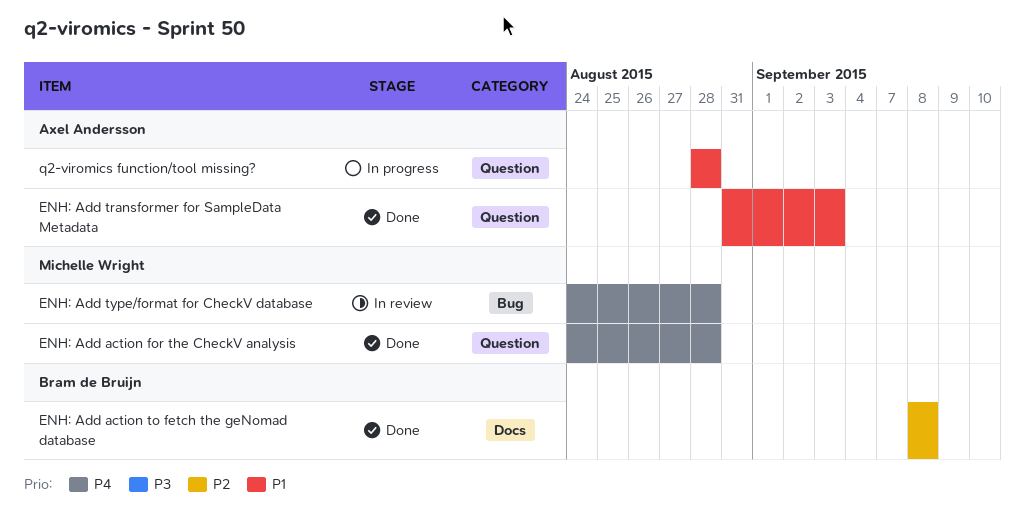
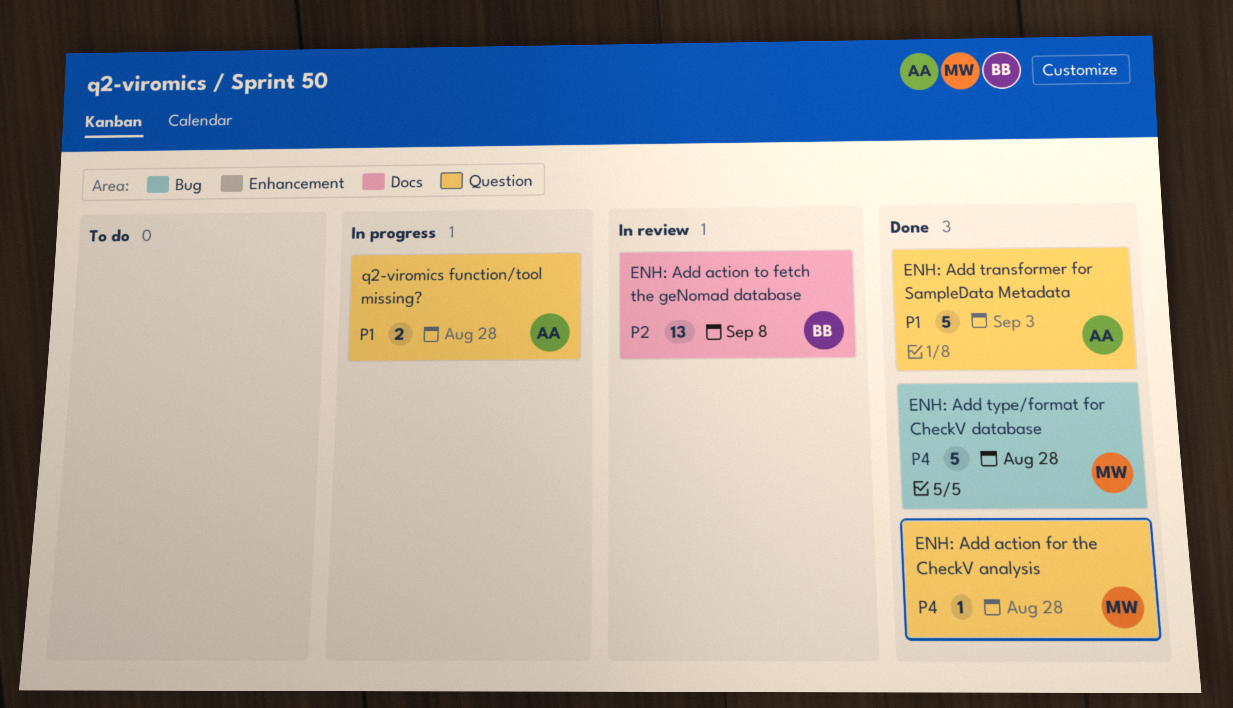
ENH: Add action to fetch the geNomad database, status: Done -> In review
ENH: Add type/format for CheckV database, status: In review -> Done

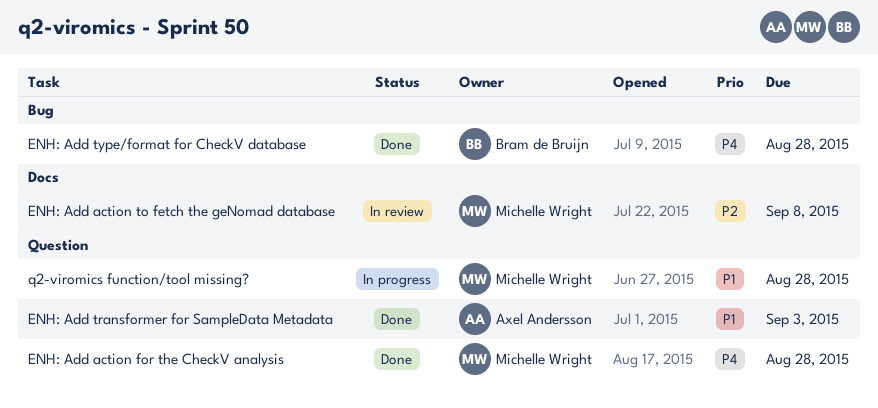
ENH: Add action to fetch the geNomad database, owner: Bram de Bruijn -> Michelle Wright
ENH: Add type/format for CheckV database, owner: Michelle Wright -> Bram de Bruijn
q2-viromics function/tool missing?, owner: Axel Andersson -> Michelle Wright

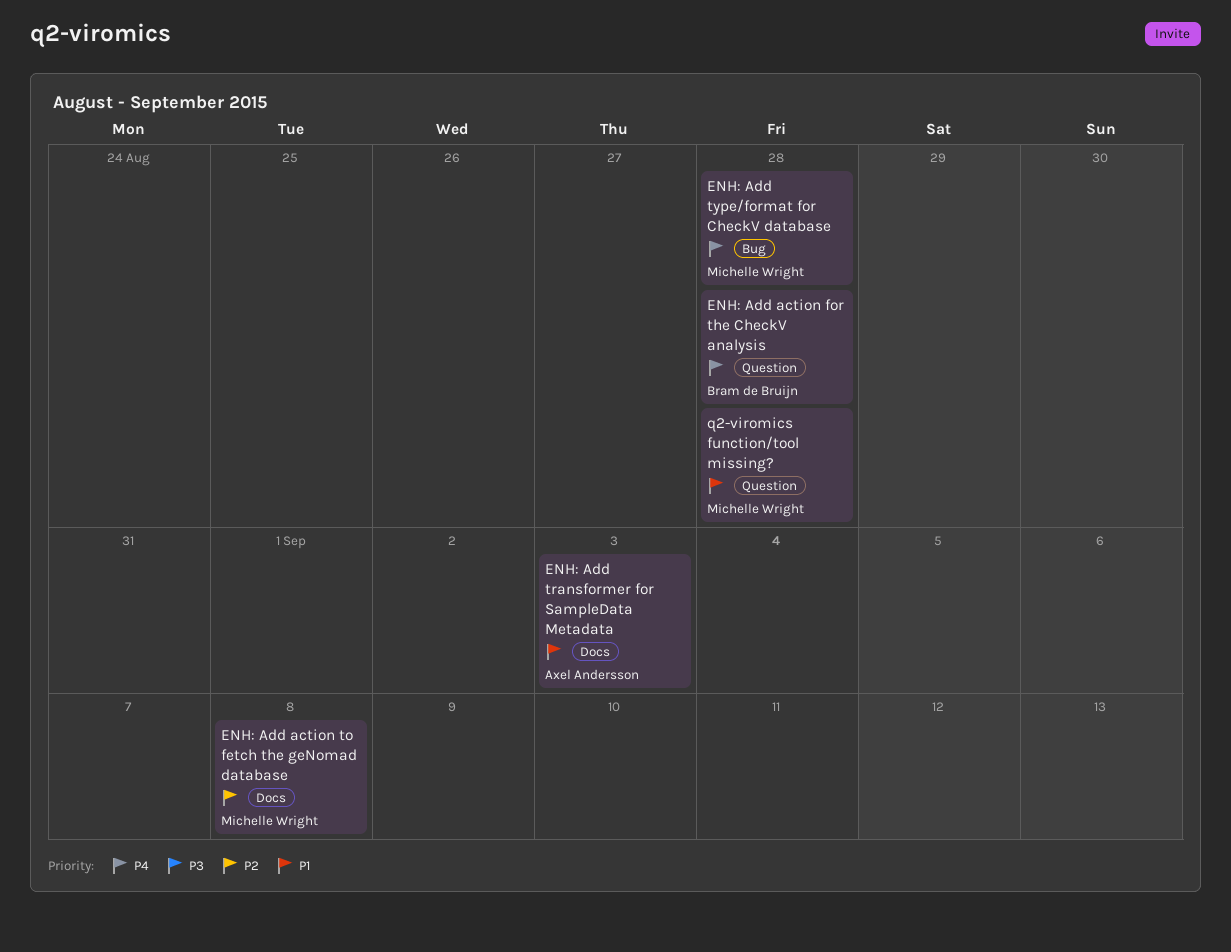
ENH: Add action for the CheckV analysis, owner: Michelle Wright -> Bram de Bruijn
ENH: Add transformer for SampleData Metadata, label: Question -> Docs
ENH: Add type/format for CheckV database, owner: Bram de Bruijn -> Michelle Wright

